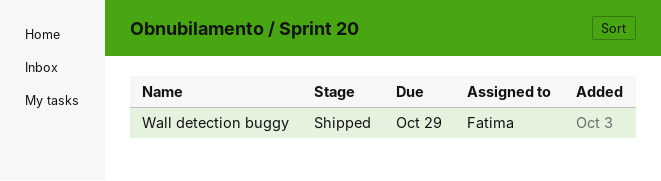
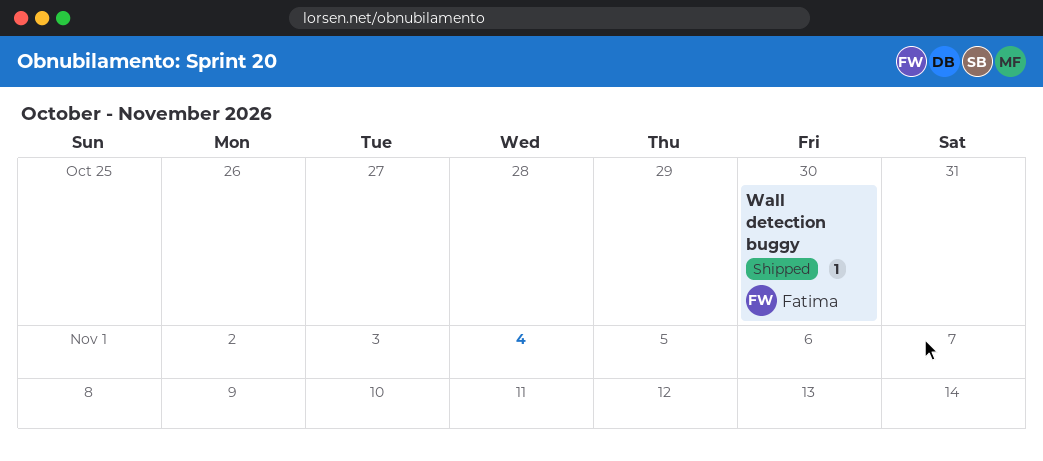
Wall detection buggy, due: Oct 29 -> Oct 30

